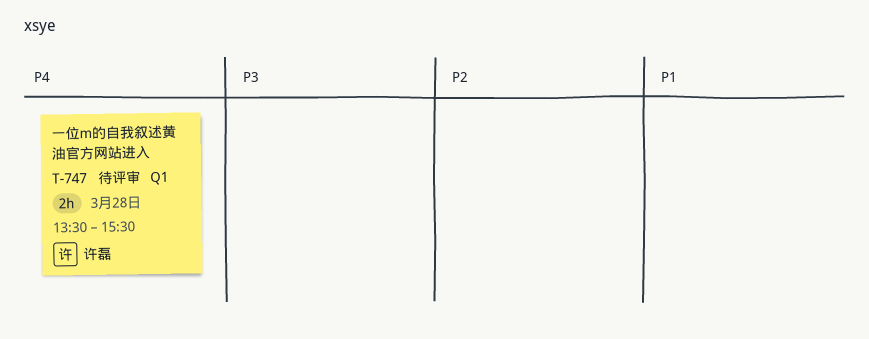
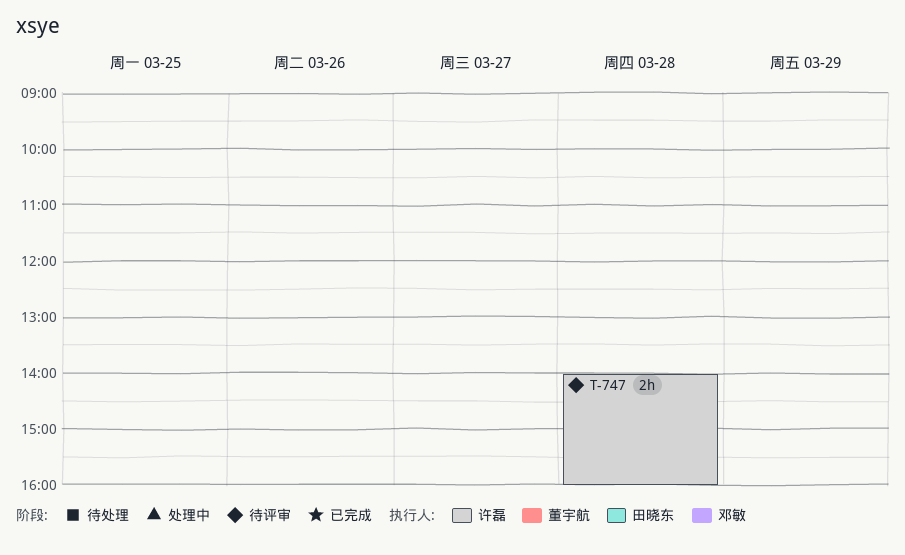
T-747, begins: 13:30 -> 14:00
T-747, ends: 15:30 -> 16:00

